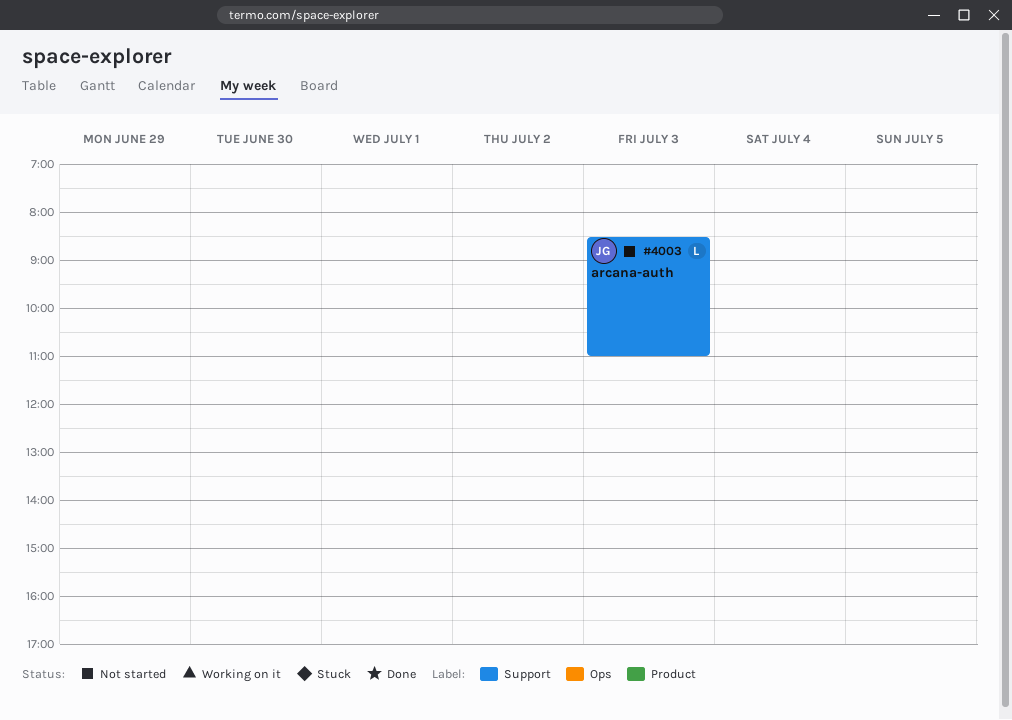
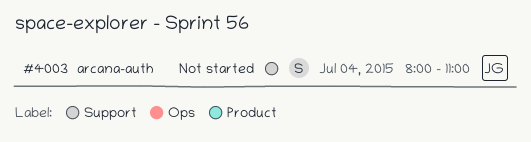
#4003, estimate: L -> S
#4003, day: Jul 3 -> Jul 4
#4003, begins: 08:30 -> 08:00

